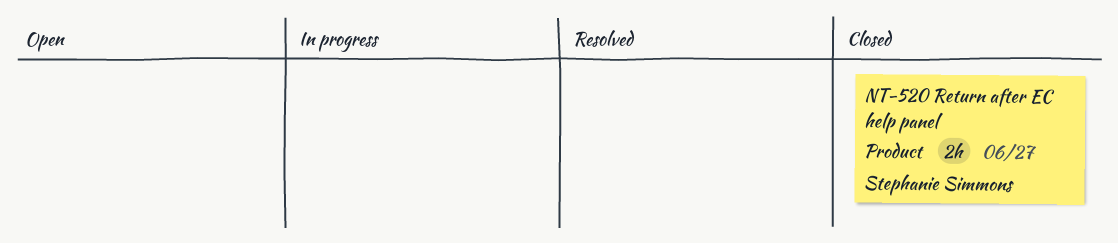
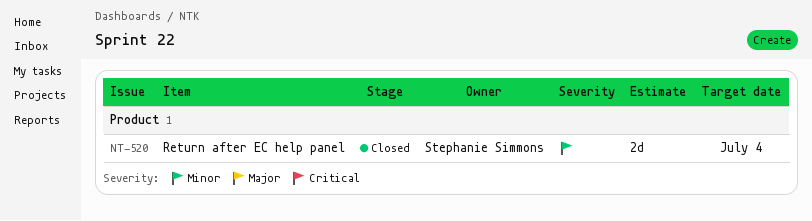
NT-520, estimate: 2h -> 2d
NT-520, due: Jun 27 -> Jul 4

